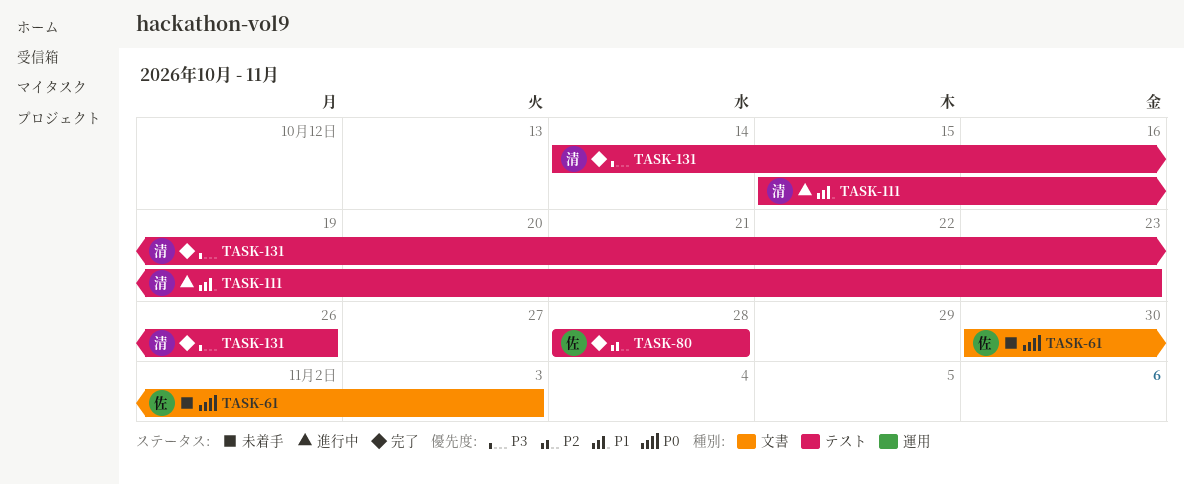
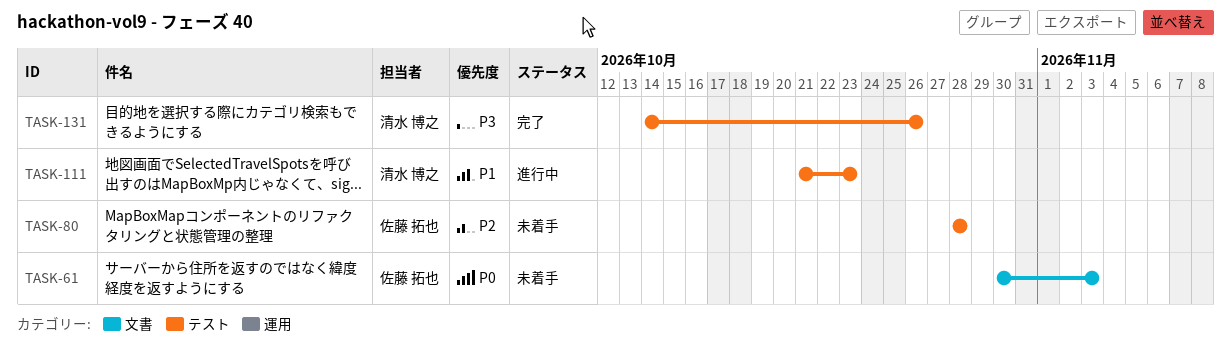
TASK-80, status: 完了 -> 未着手
TASK-111, start: Oct 15 -> Oct 21

